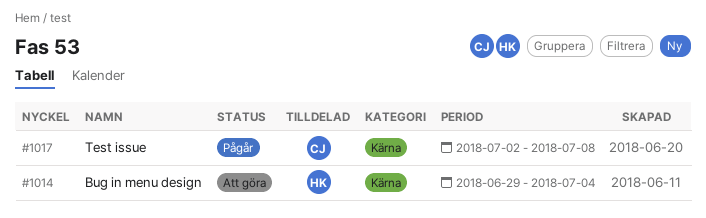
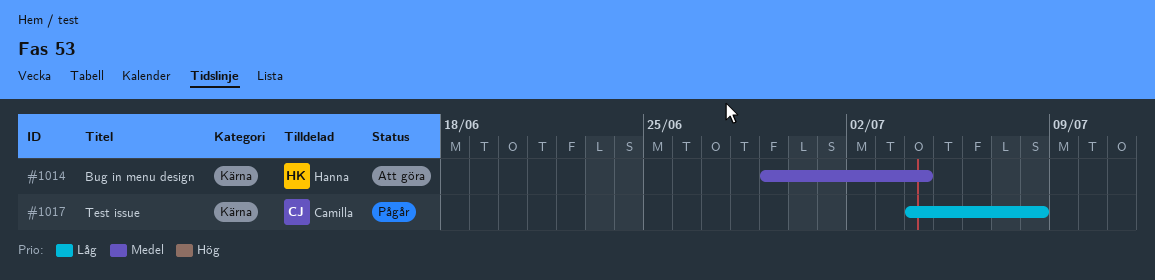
#1017, start: Jul 2 -> Jul 4

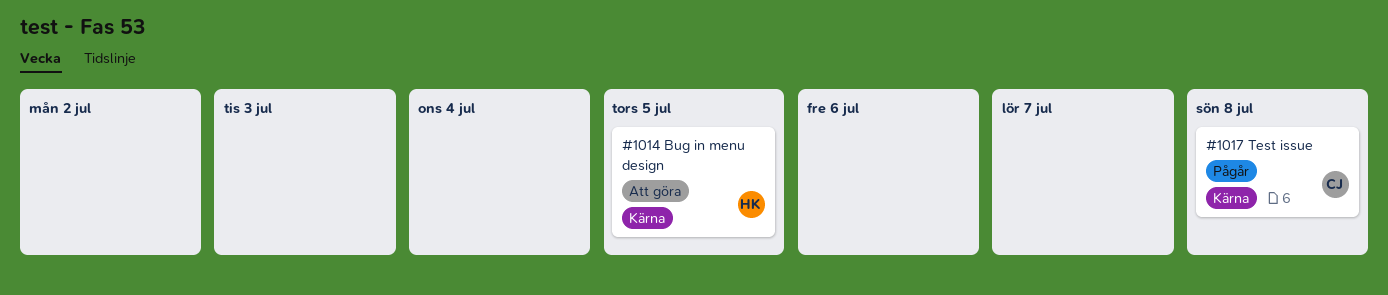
#1014, due: Jul 4 -> Jul 5

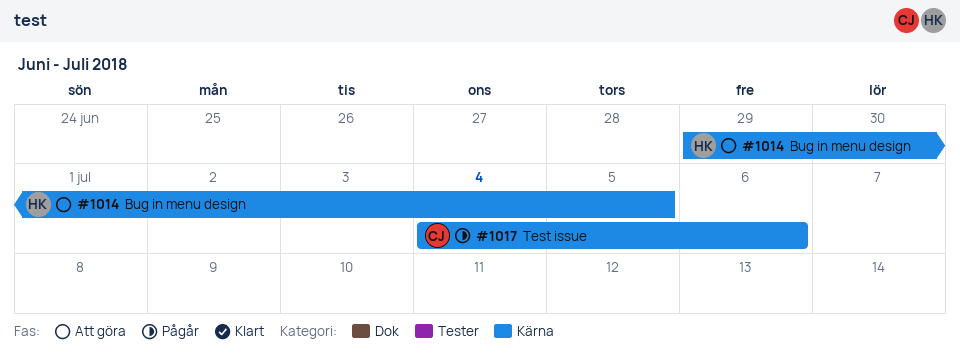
#1017, due: Jul 8 -> Jul 6

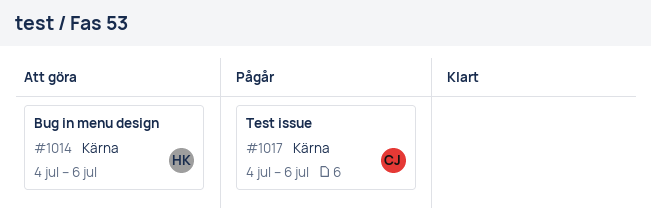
#1014, start: Jun 29 -> Jul 4
#1014, due: Jul 5 -> Jul 6

